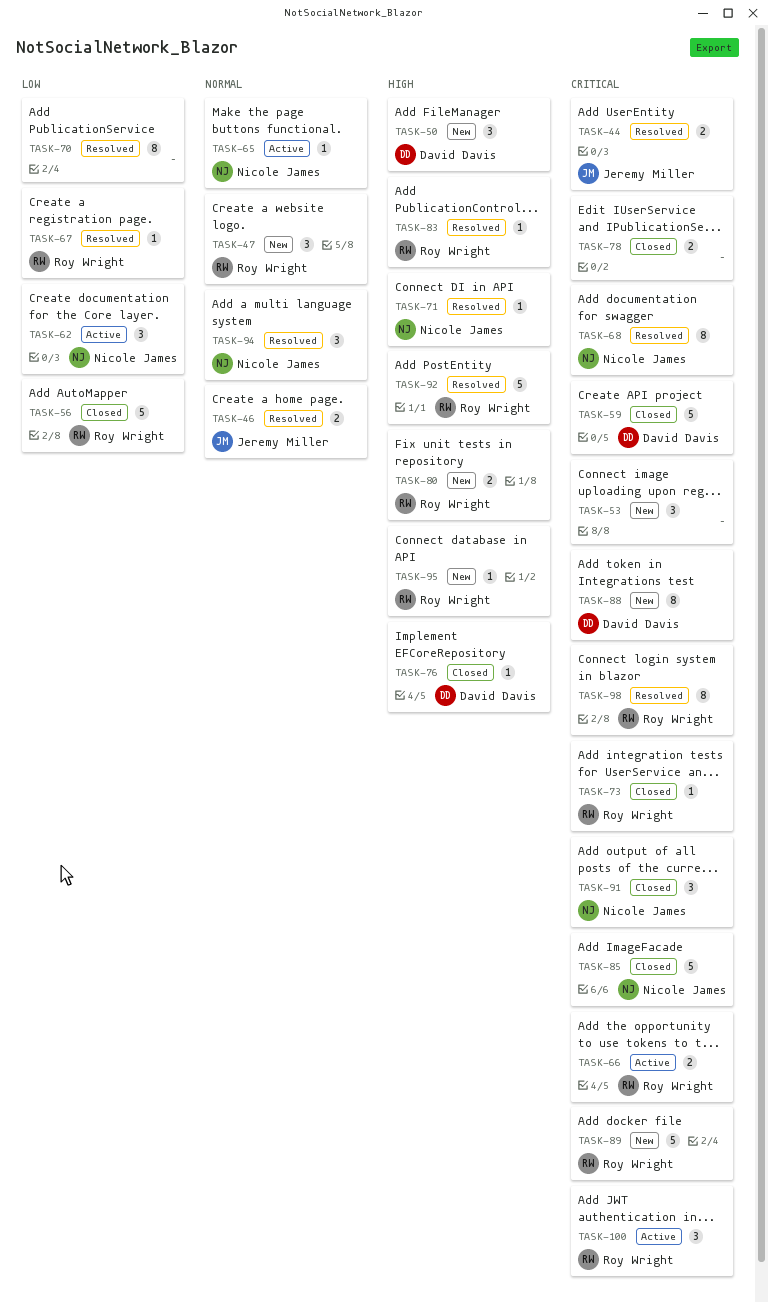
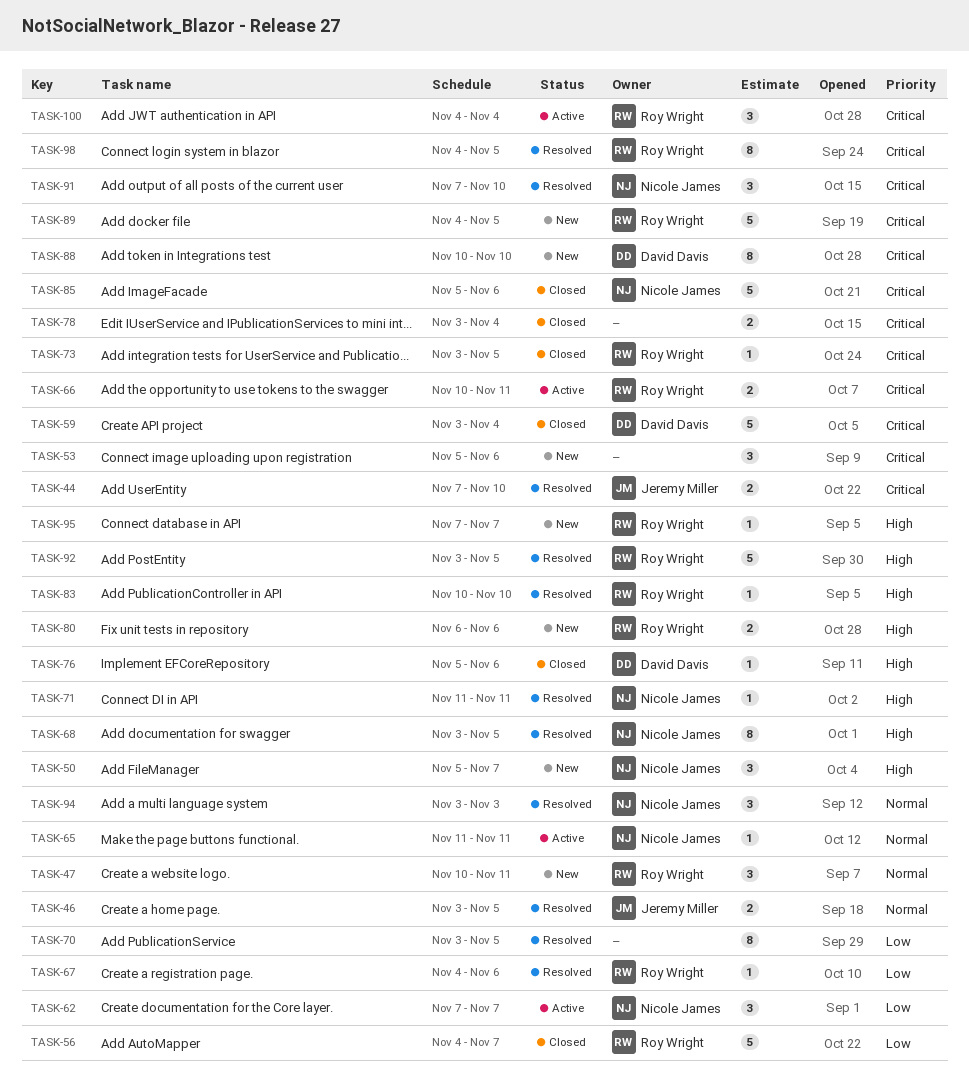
TASK-50, owner: David Davis -> Nicole James
TASK-68, priority: Critical -> High
TASK-91, status: Closed -> Resolved

